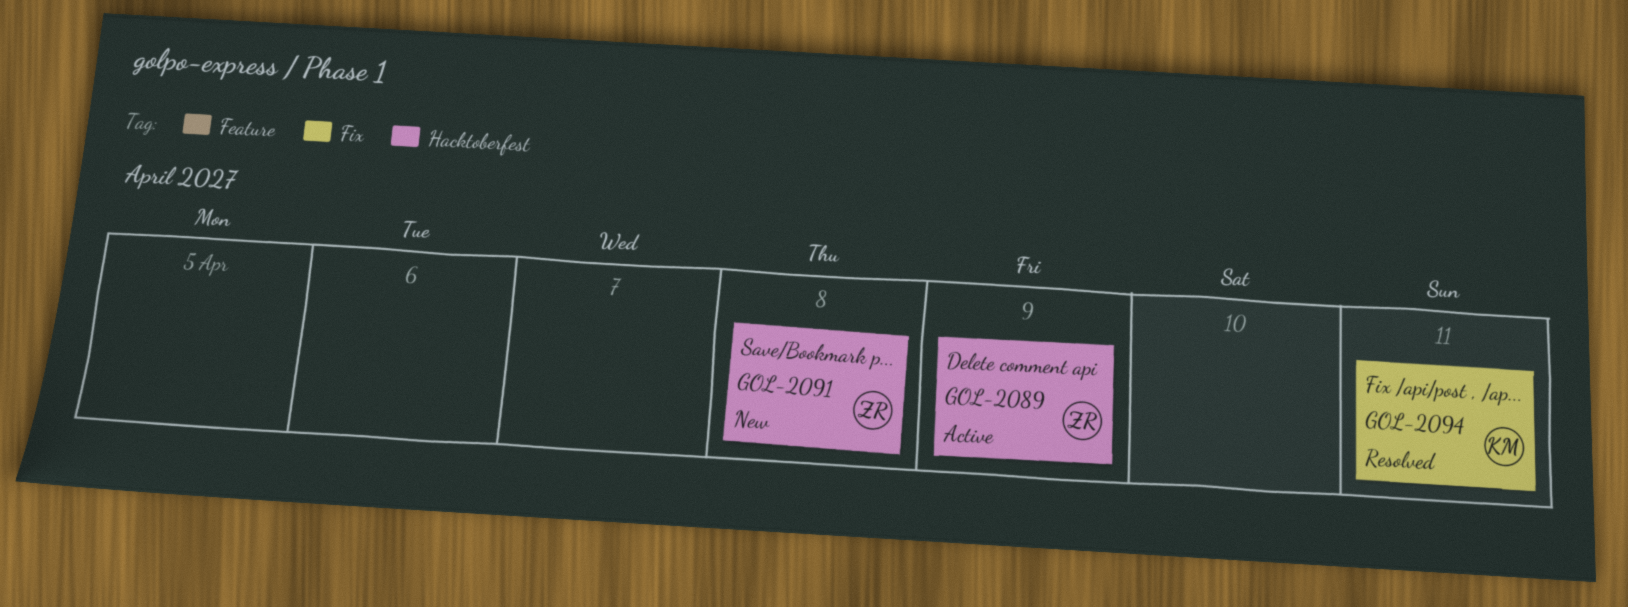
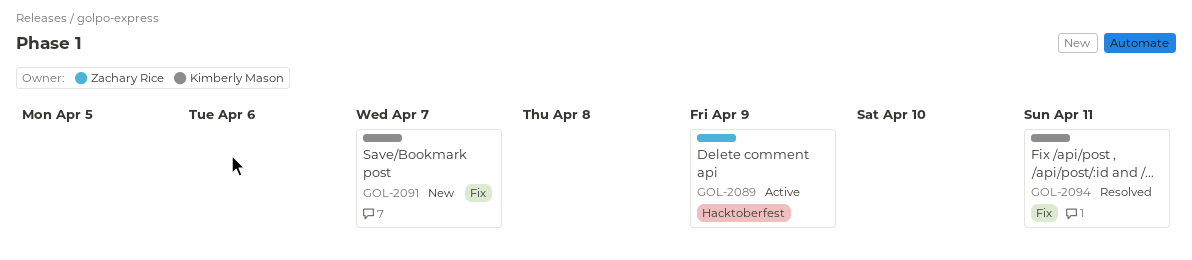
GOL-2091, owner: Zachary Rice -> Kimberly Mason
GOL-2091, label: Hacktoberfest -> Fix
GOL-2091, due: Apr 8 -> Apr 7

